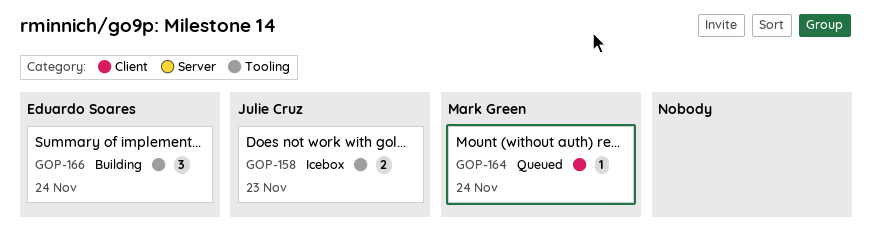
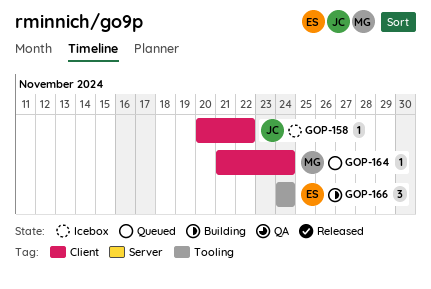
GOP-158, label: Tooling -> Client
GOP-158, estimate: 2 -> 1
GOP-158, due: Nov 23 -> Nov 22

